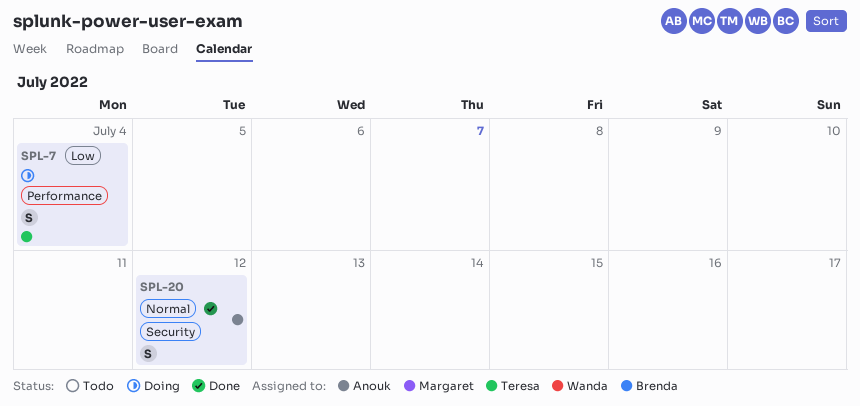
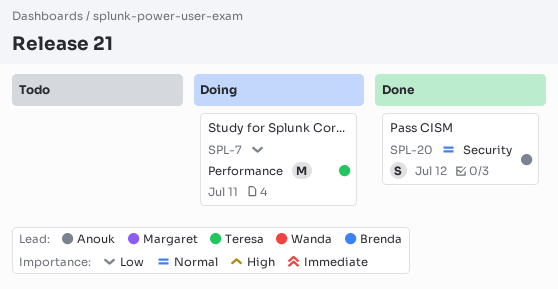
SPL-7, estimate: S -> M
SPL-7, due: Jul 4 -> Jul 11

